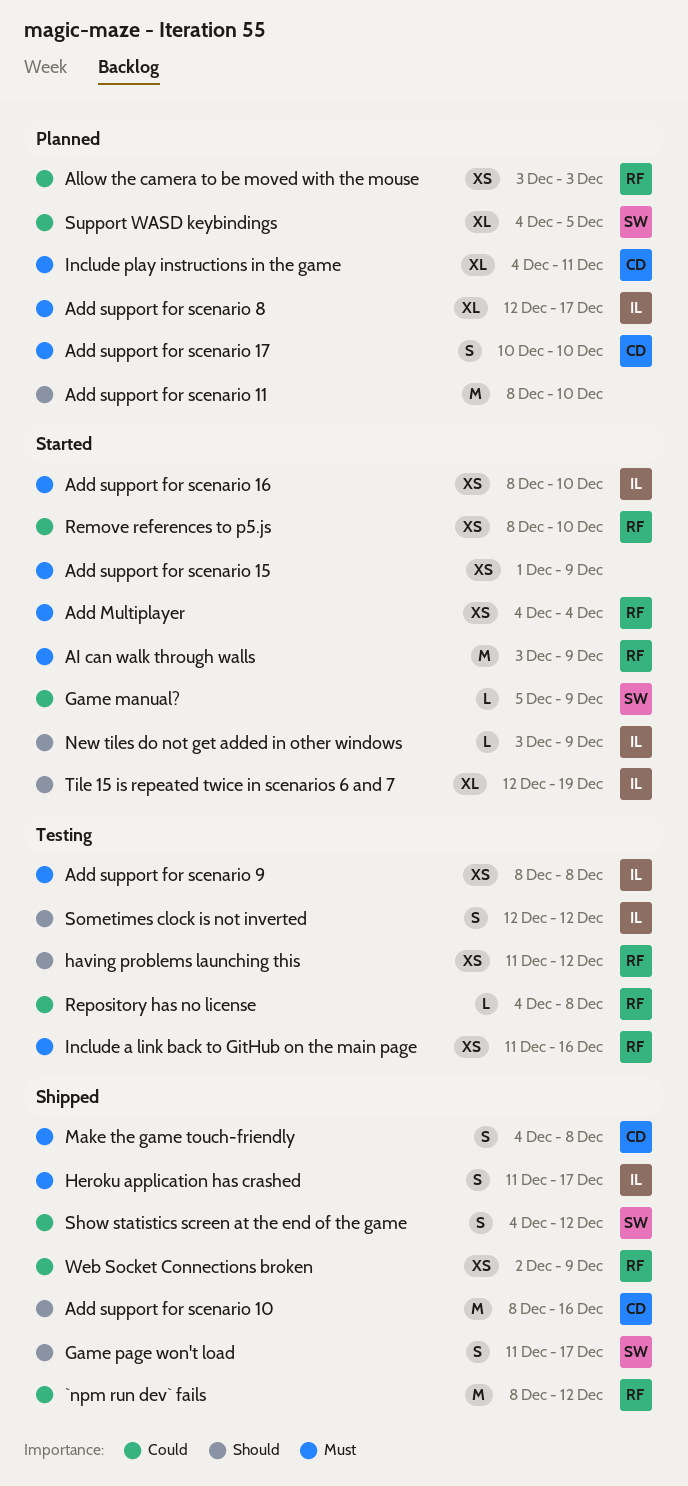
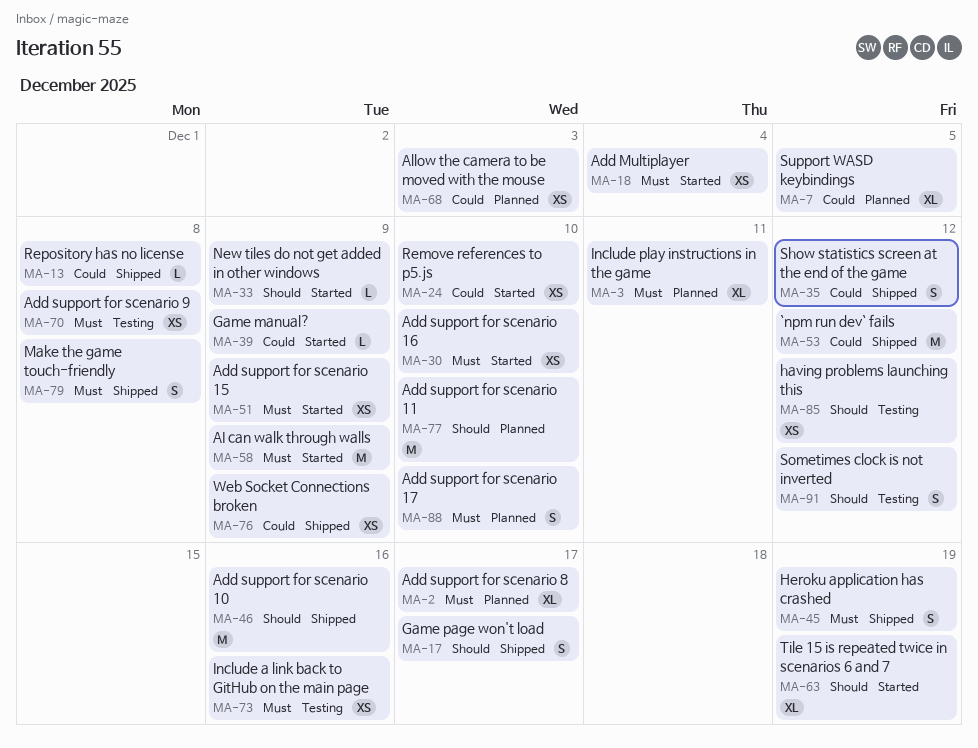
Heroku application has crashed, due: Dec 17 -> Dec 19
Repository has no license, status: Testing -> Shipped

